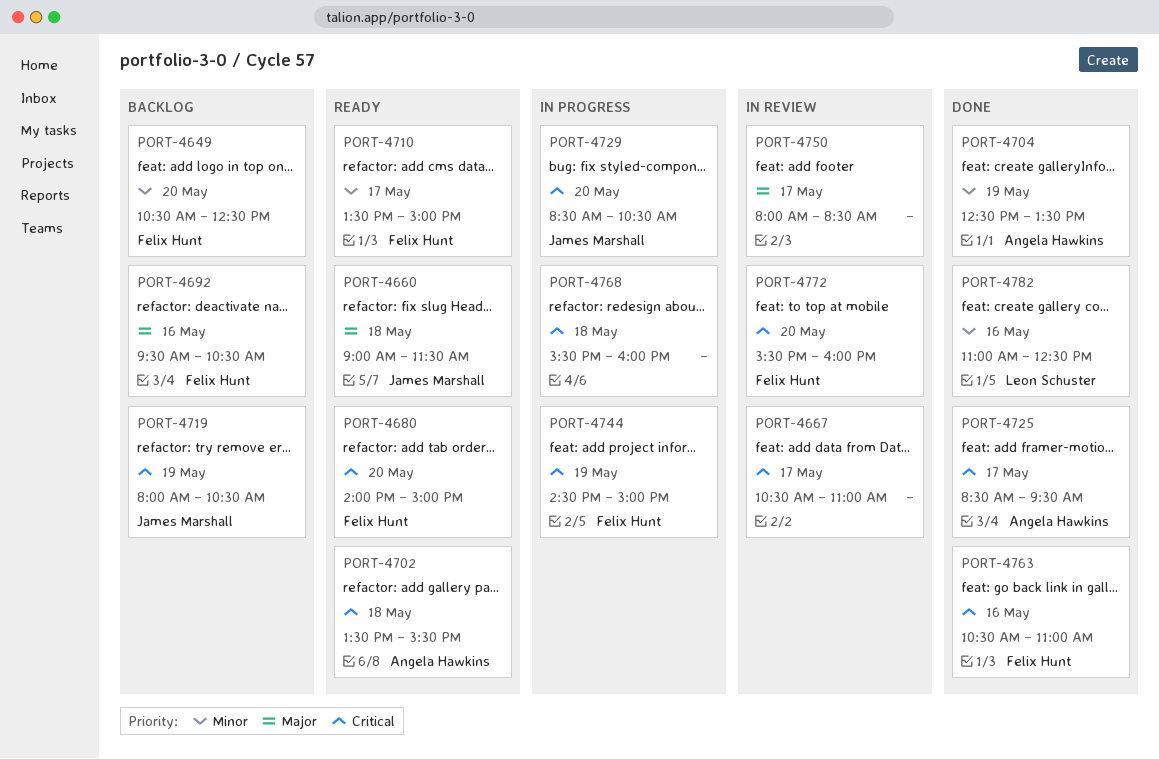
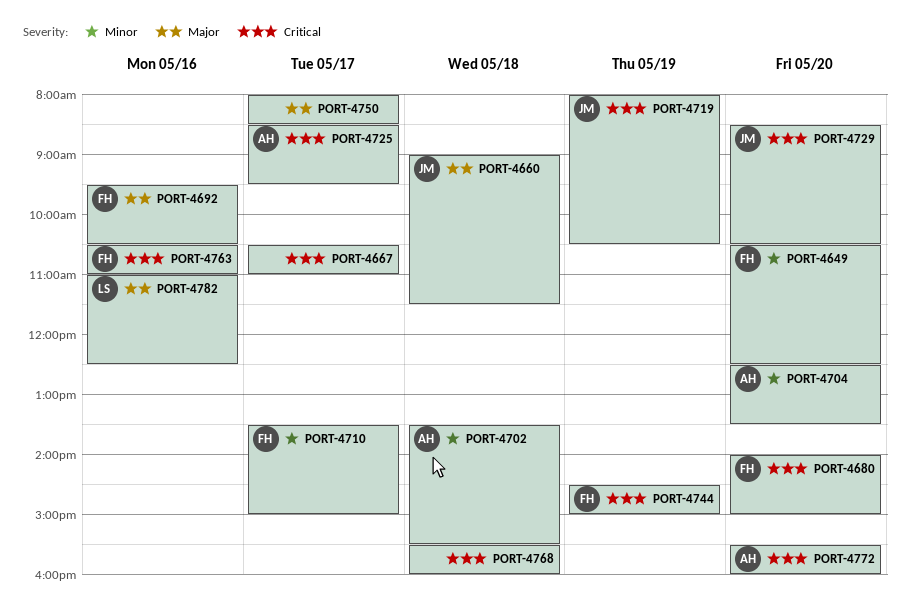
PORT-4702, priority: Critical -> Minor
PORT-4704, day: May 19 -> May 20
PORT-4772, owner: Felix Hunt -> Angela Hawkins
PORT-4782, priority: Minor -> Major

